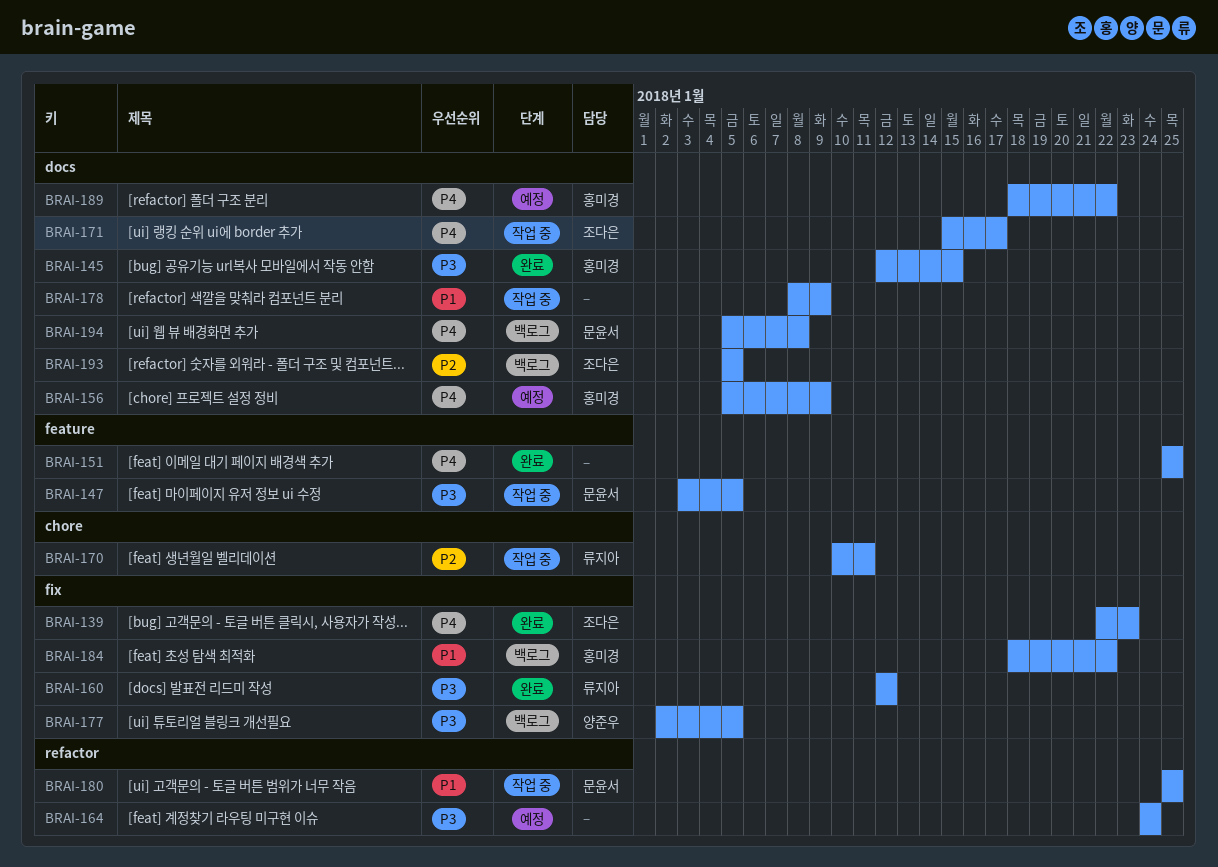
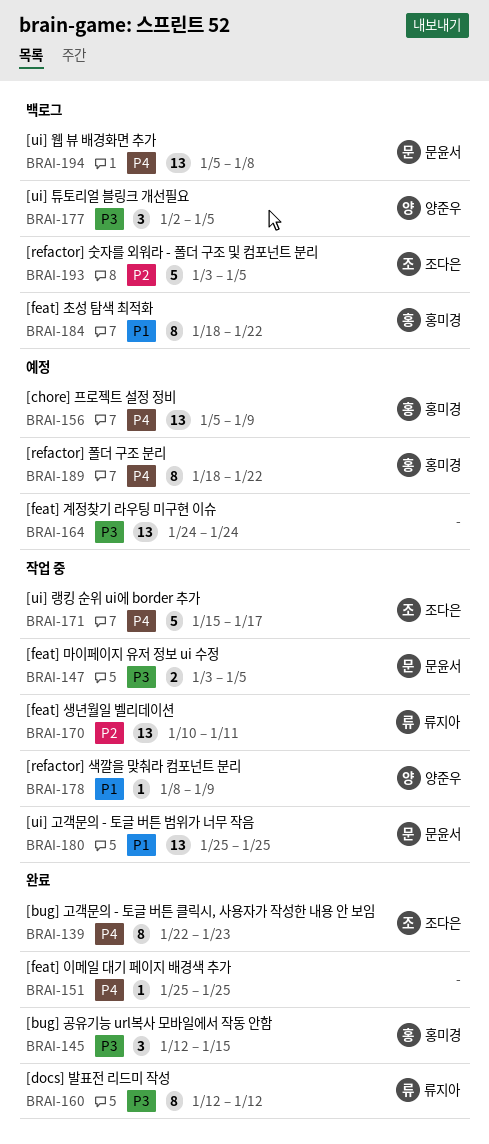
BRAI-178, owner: none -> 양준우
BRAI-193, start: Jan 5 -> Jan 3

